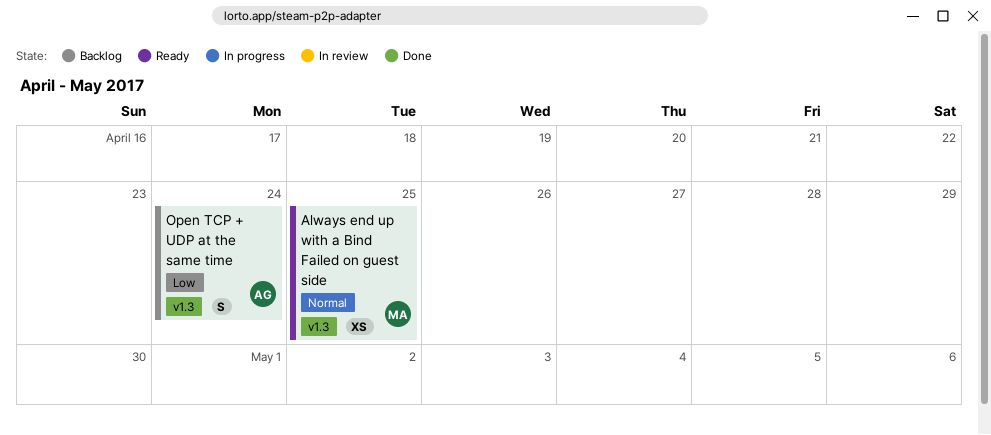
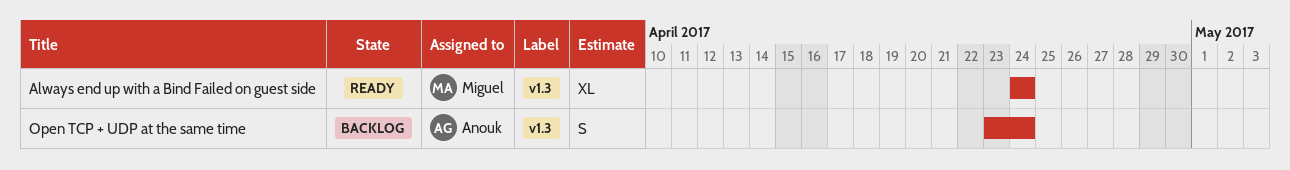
Always end up with a Bind Failed on guest side, estimate: XS -> XL
Always end up with a Bind Failed on guest side, due: Apr 25 -> Apr 24

